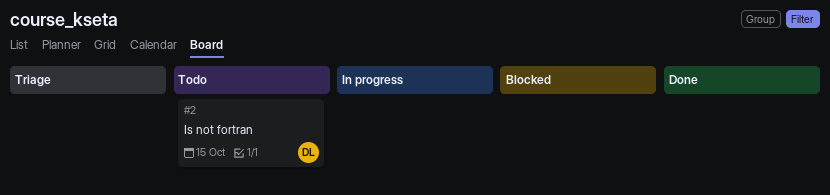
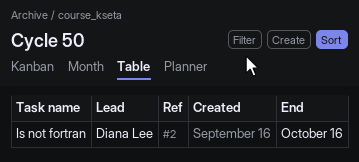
#2, due: Oct 15 -> Oct 16

